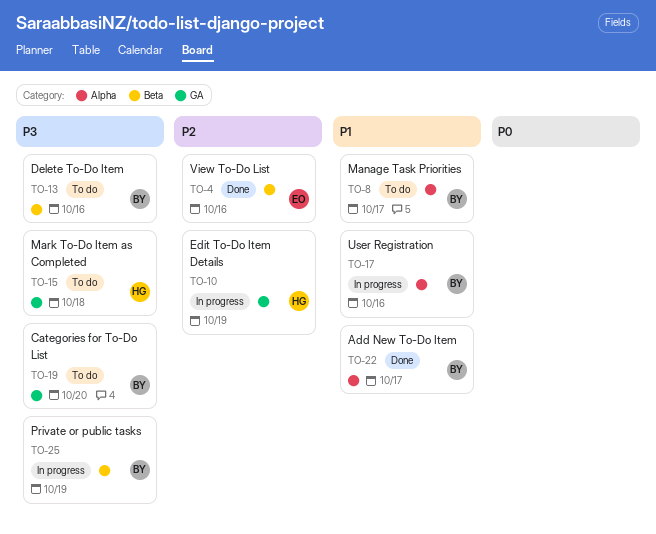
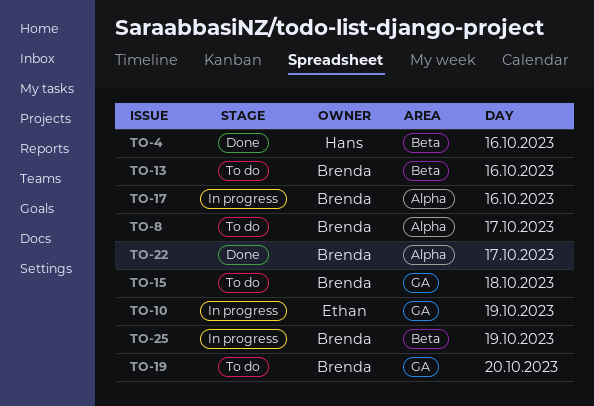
TO-4, owner: Ethan -> Hans
TO-10, owner: Hans -> Ethan
TO-15, owner: Hans -> Brenda

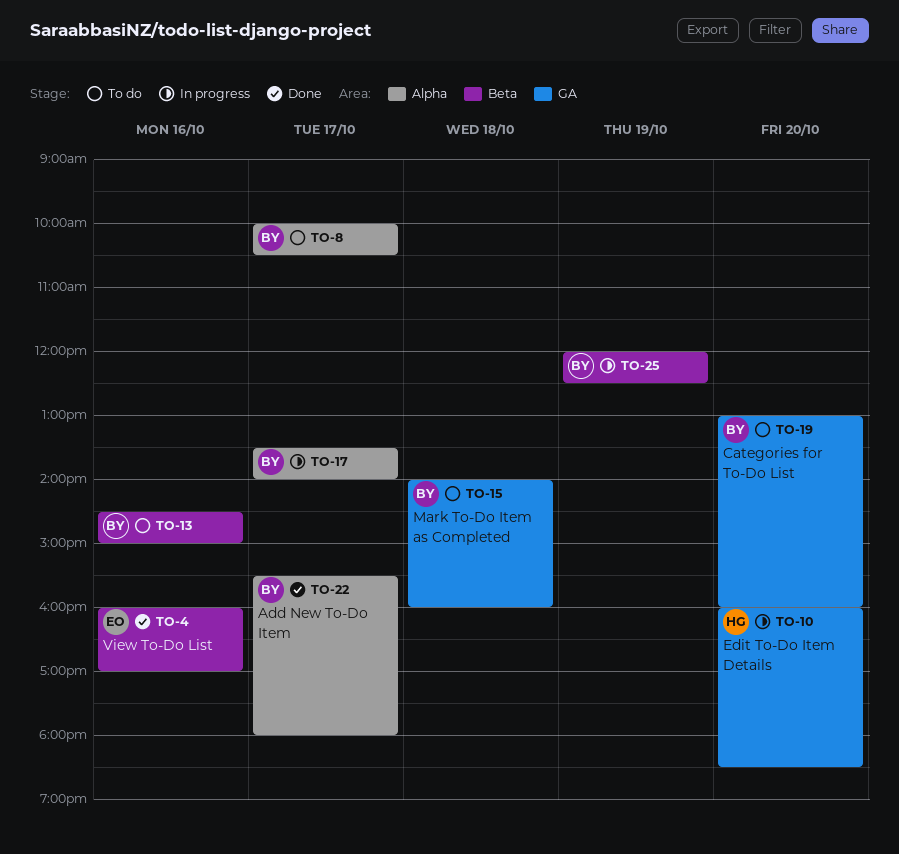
TO-4, owner: Hans -> Ethan
TO-10, owner: Ethan -> Hans
TO-10, day: Oct 19 -> Oct 20
TO-17, day: Oct 16 -> Oct 17

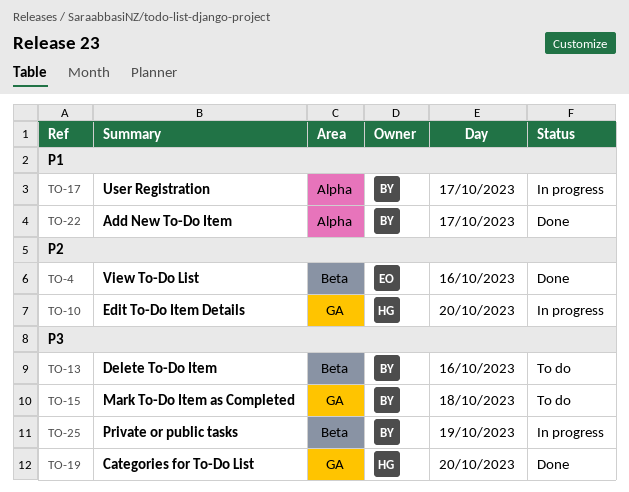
TO-8: present -> none
TO-19, status: To do -> Done
TO-19, owner: BY -> HG

